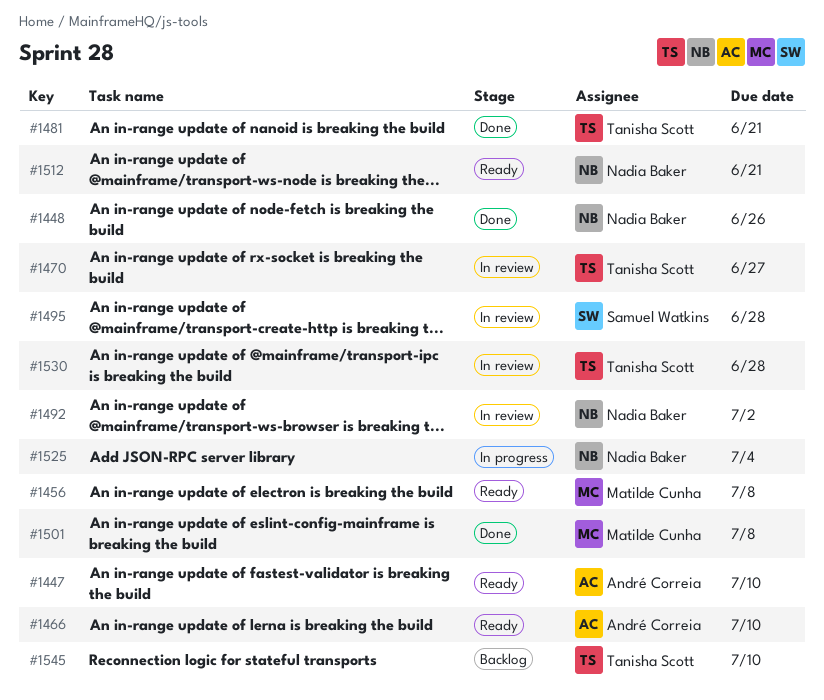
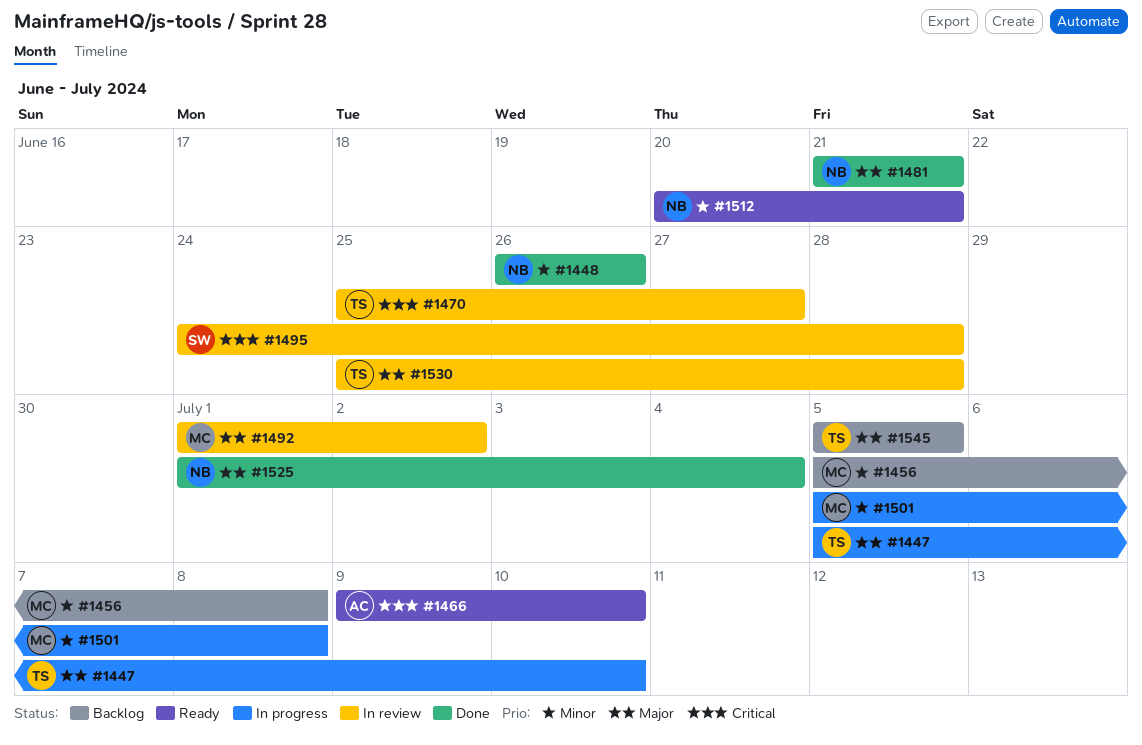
#1447, status: Ready -> In progress
#1447, owner: André Correia -> Tanisha Scott
#1456, status: Ready -> Backlog
#1481, owner: Tanisha Scott -> Nadia Baker
#1492, owner: Nadia Baker -> Matilde Cunha
#1501, status: Done -> In progress
#1525, status: In progress -> Done
#1545, due: Jul 10 -> Jul 5

